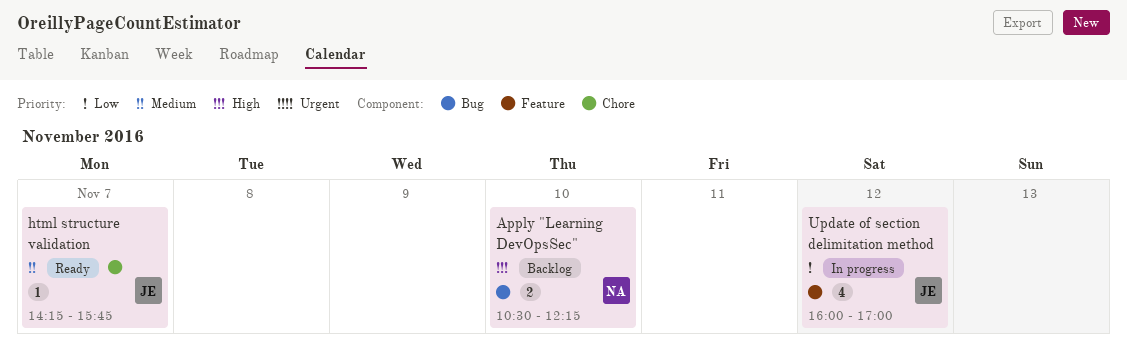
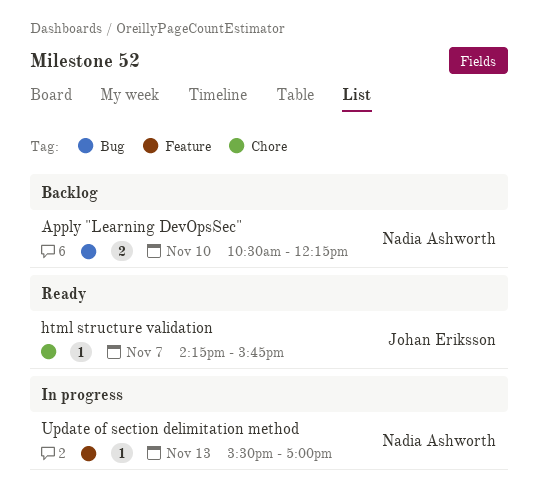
Update of section delimitation method, owner: Johan Eriksson -> Nadia Ashworth
Update of section delimitation method, estimate: 4 -> 1
Update of section delimitation method, day: Nov 12 -> Nov 13
Update of section delimitation method, begins: 16:00 -> 15:30

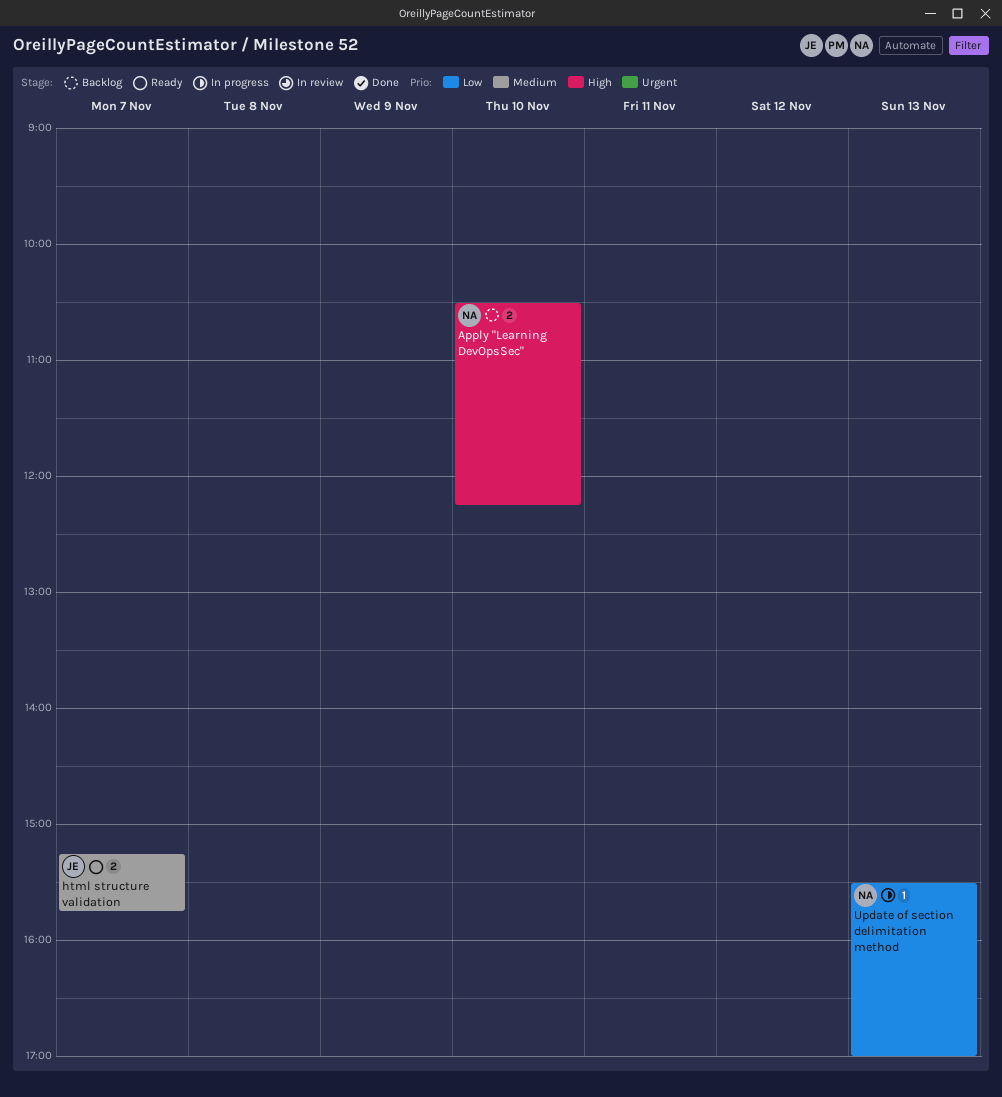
html structure validation, estimate: 1 -> 2
html structure validation, begins: 14:15 -> 15:15

